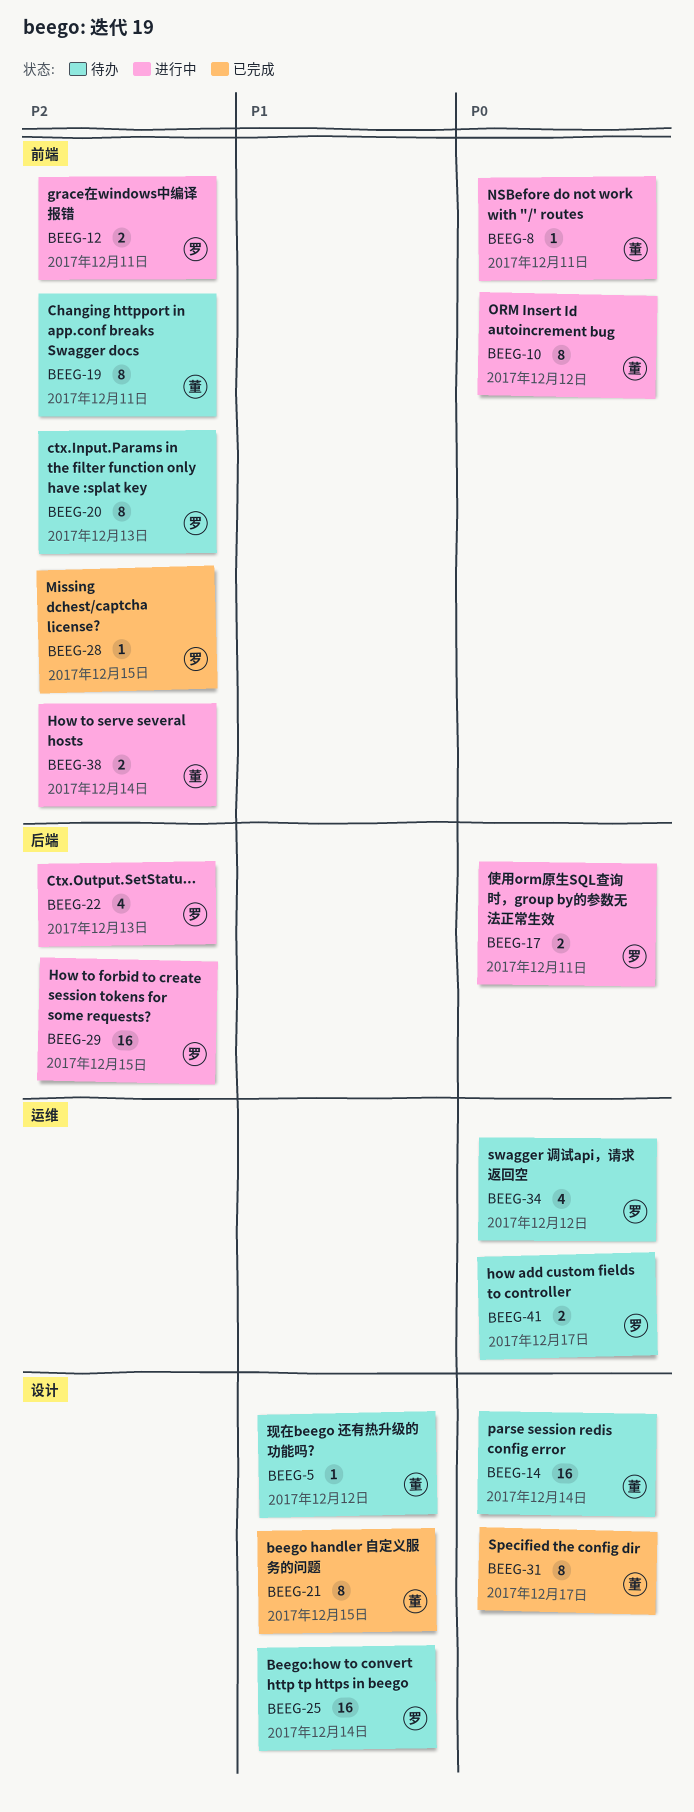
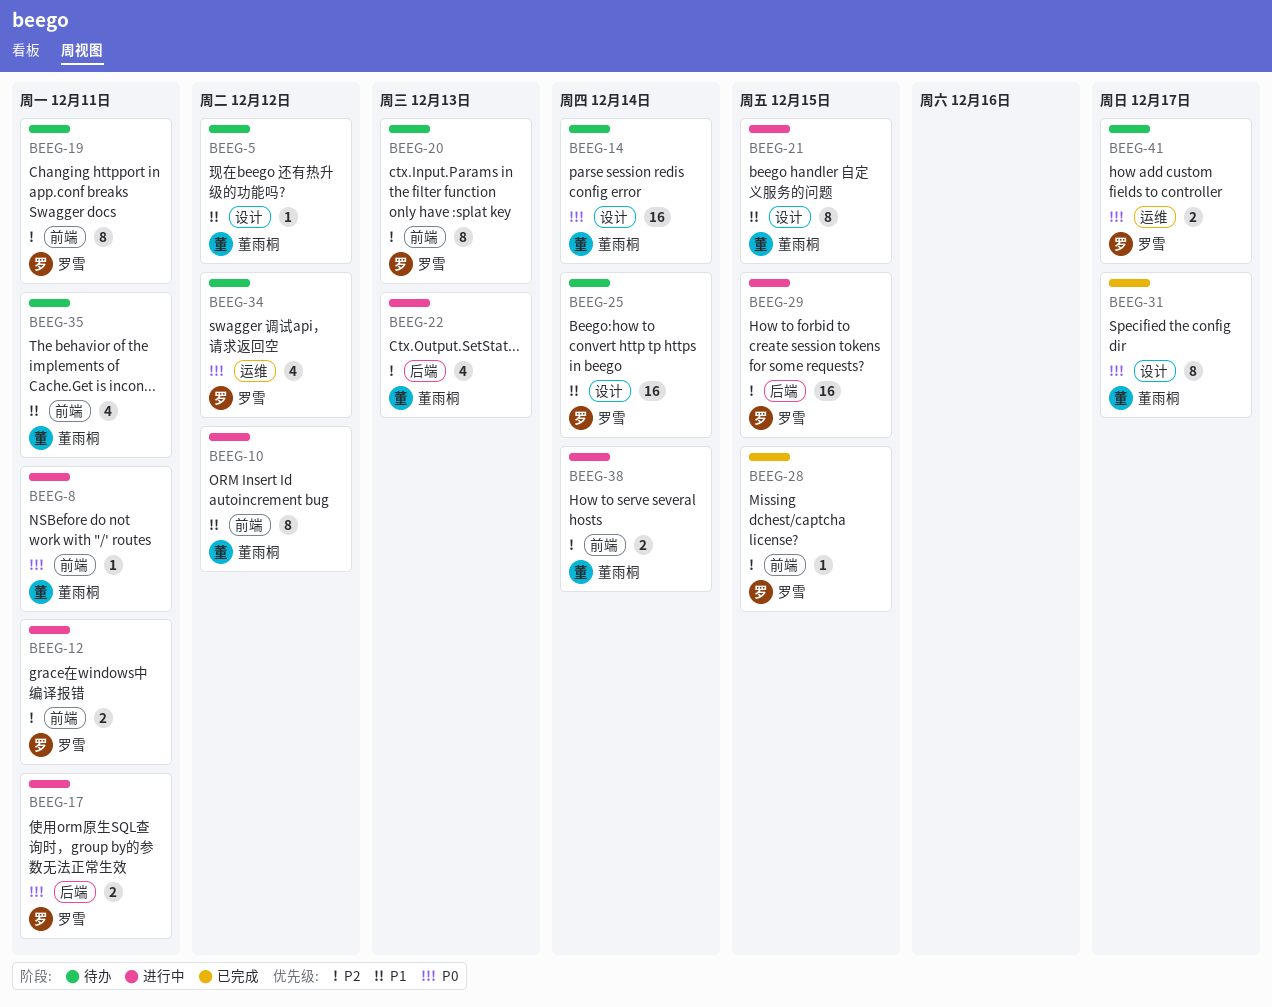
BEEG-10, priority: P0 -> P1
BEEG-19, owner: 董雨桐 -> 罗雪
BEEG-21, status: 已完成 -> 进行中
BEEG-22, owner: 罗雪 -> 董雨桐
BEEG-35: none -> present

